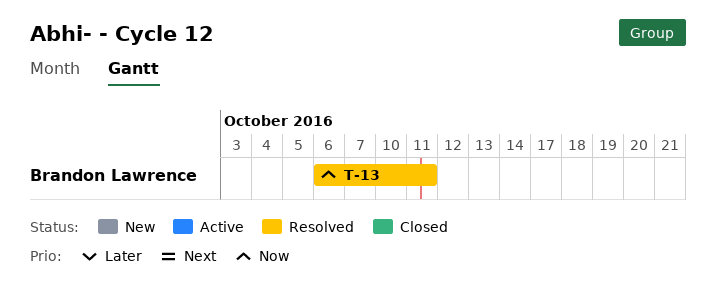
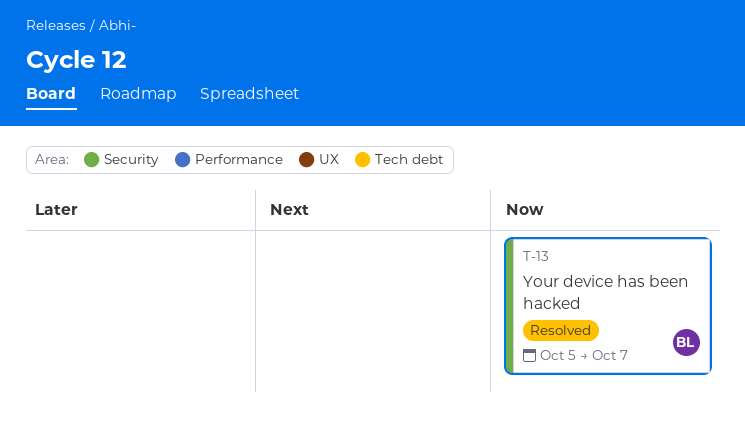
T-13, start: Oct 6 -> Oct 5
T-13, due: Oct 11 -> Oct 7

